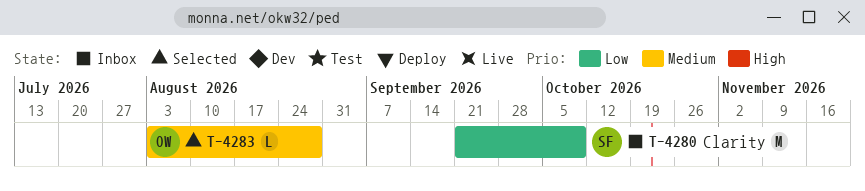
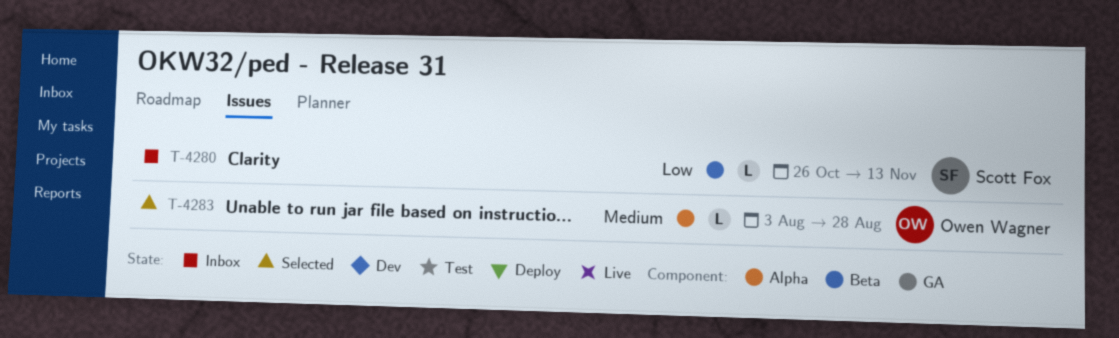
T-4280, estimate: M -> L
T-4280, start: Sep 21 -> Oct 26
T-4280, due: Oct 9 -> Nov 13

